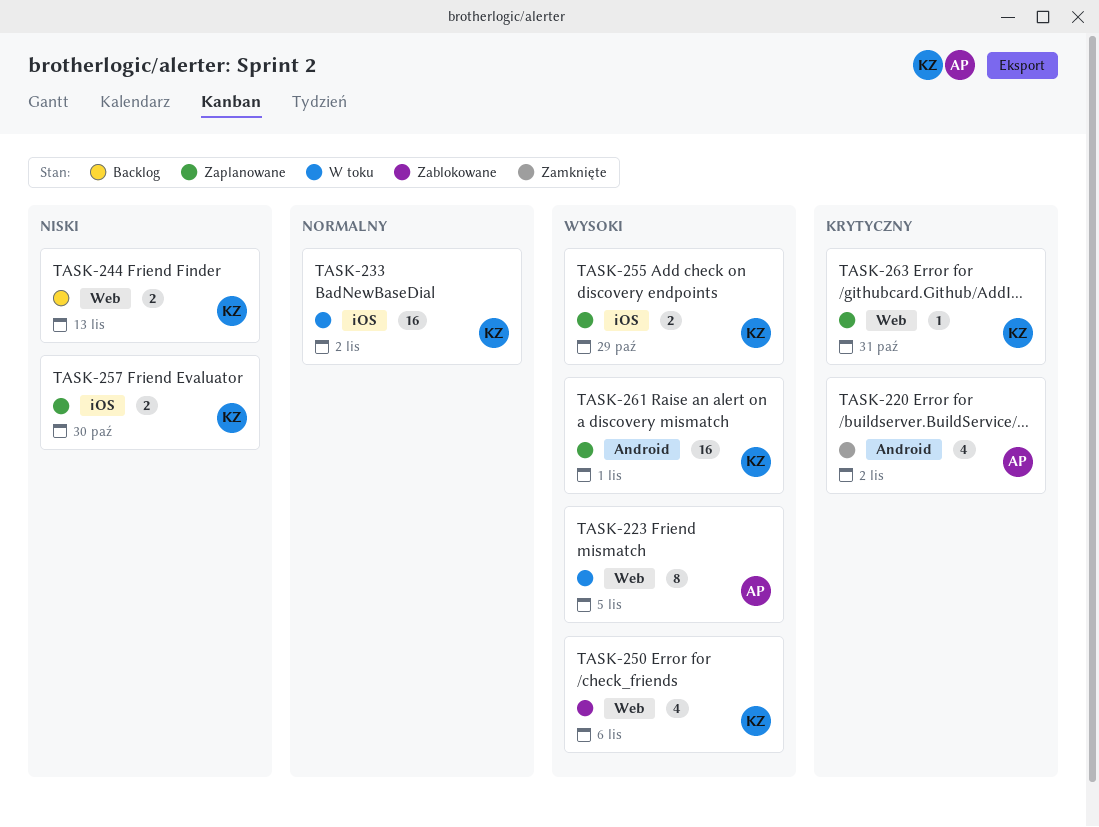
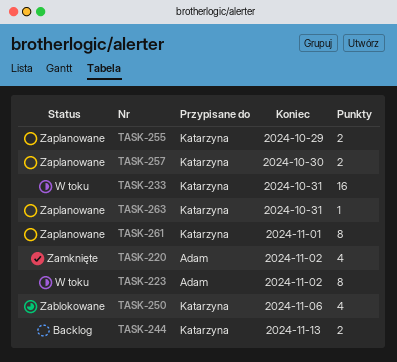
TASK-223, due: Nov 5 -> Nov 2
TASK-233, due: Nov 2 -> Oct 31
TASK-261, estimate: 16 -> 8

